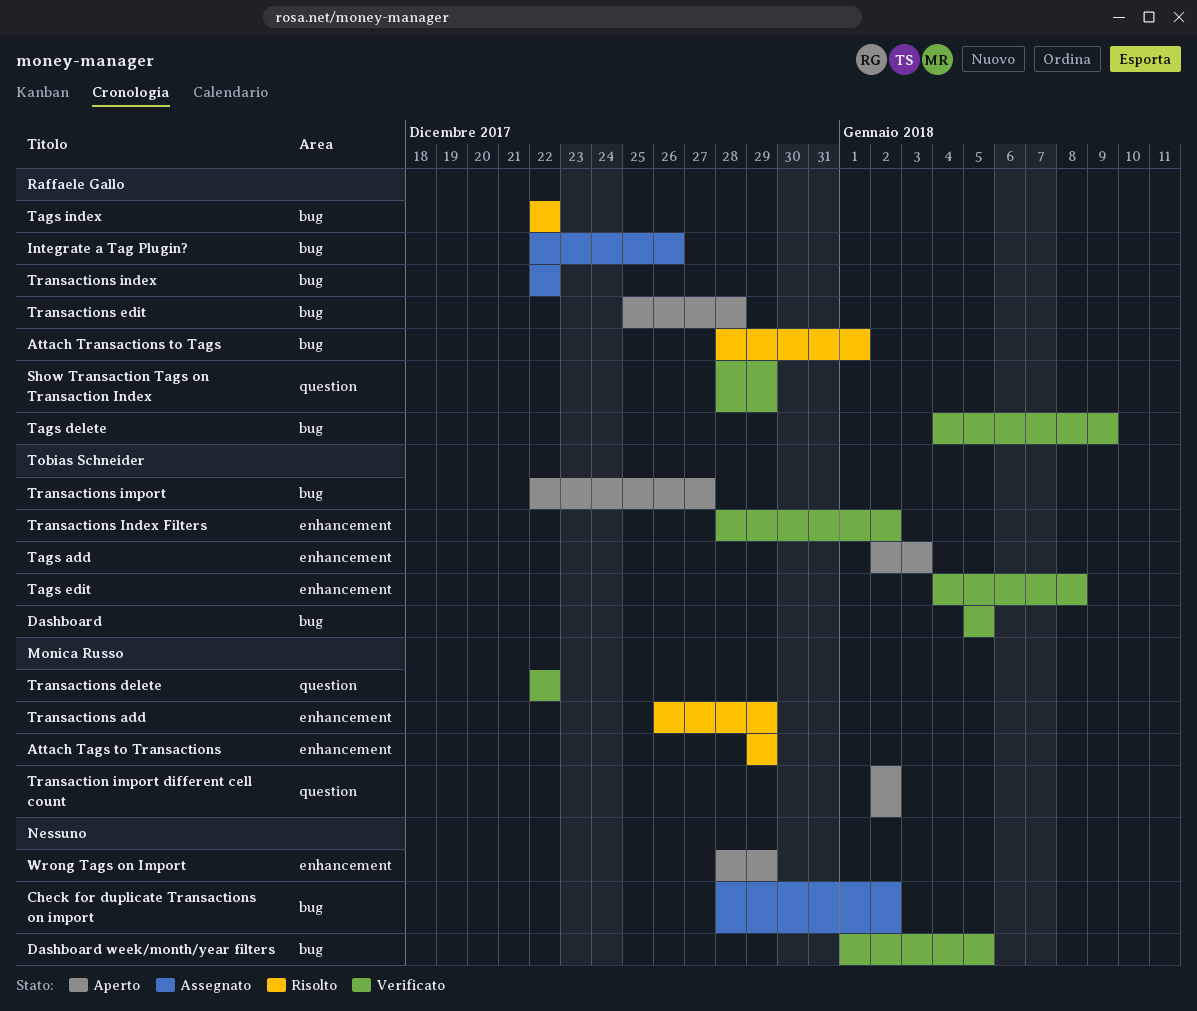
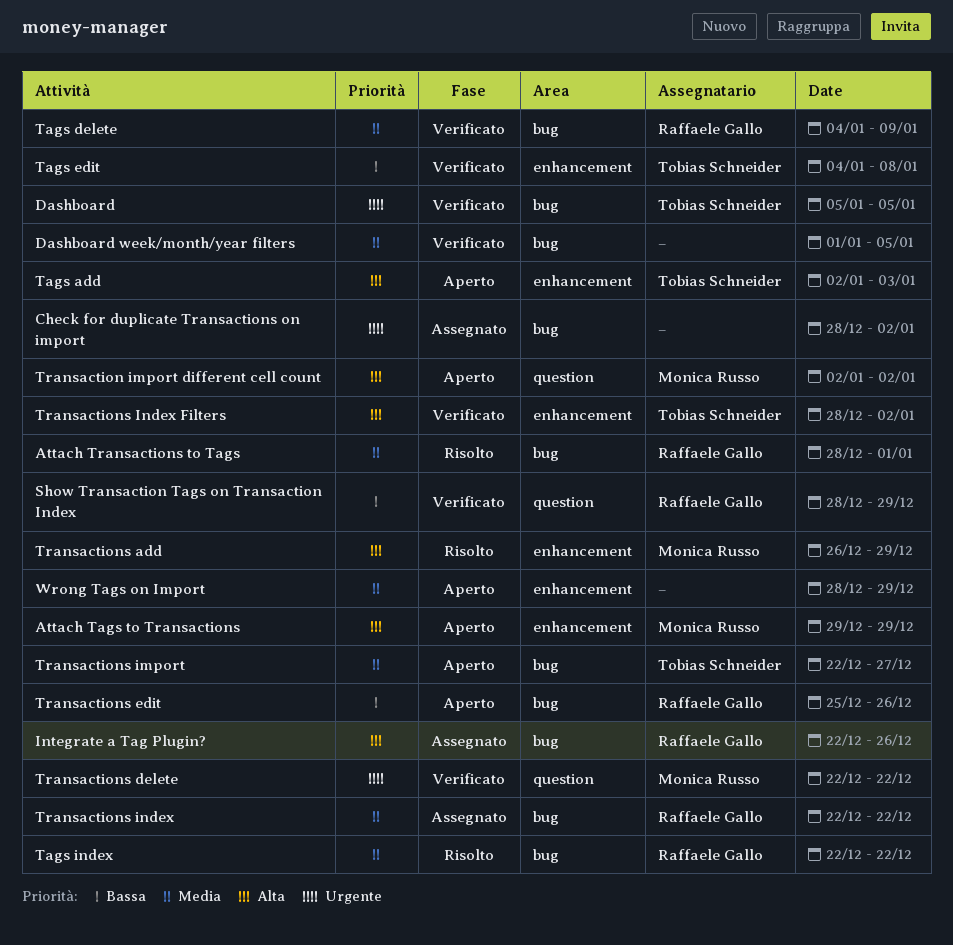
Attach Tags to Transactions, status: Risolto -> Aperto
Transactions edit, due: Dec 28 -> Dec 26

